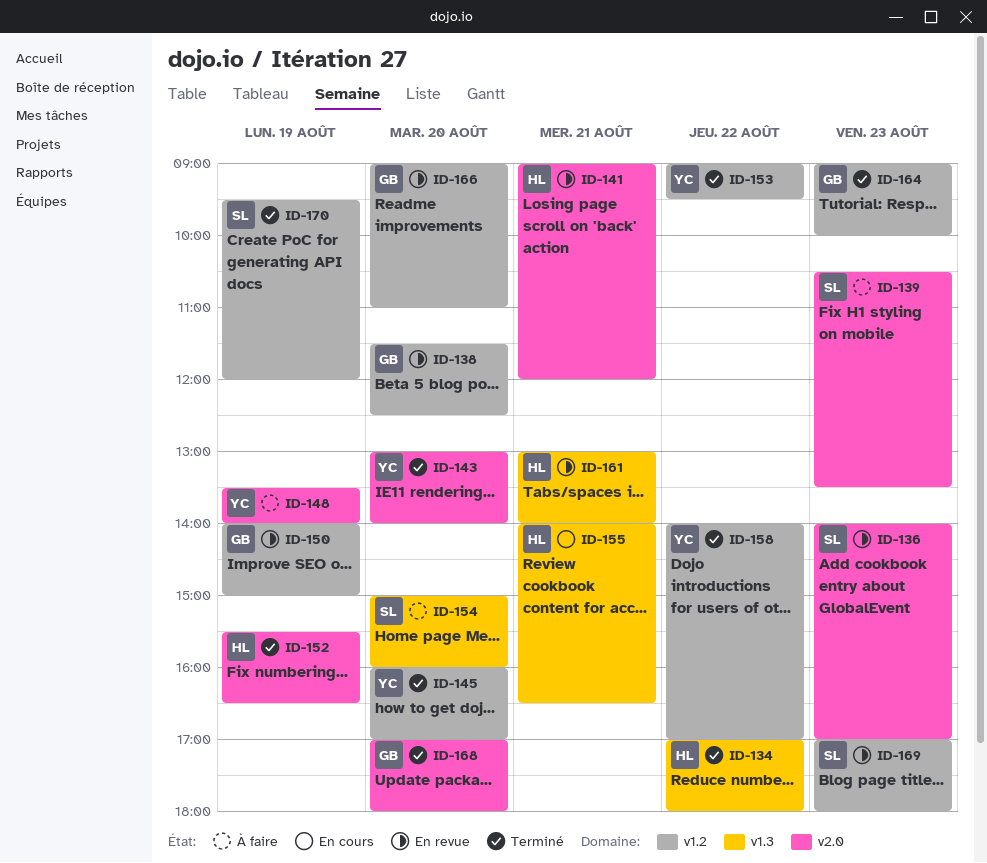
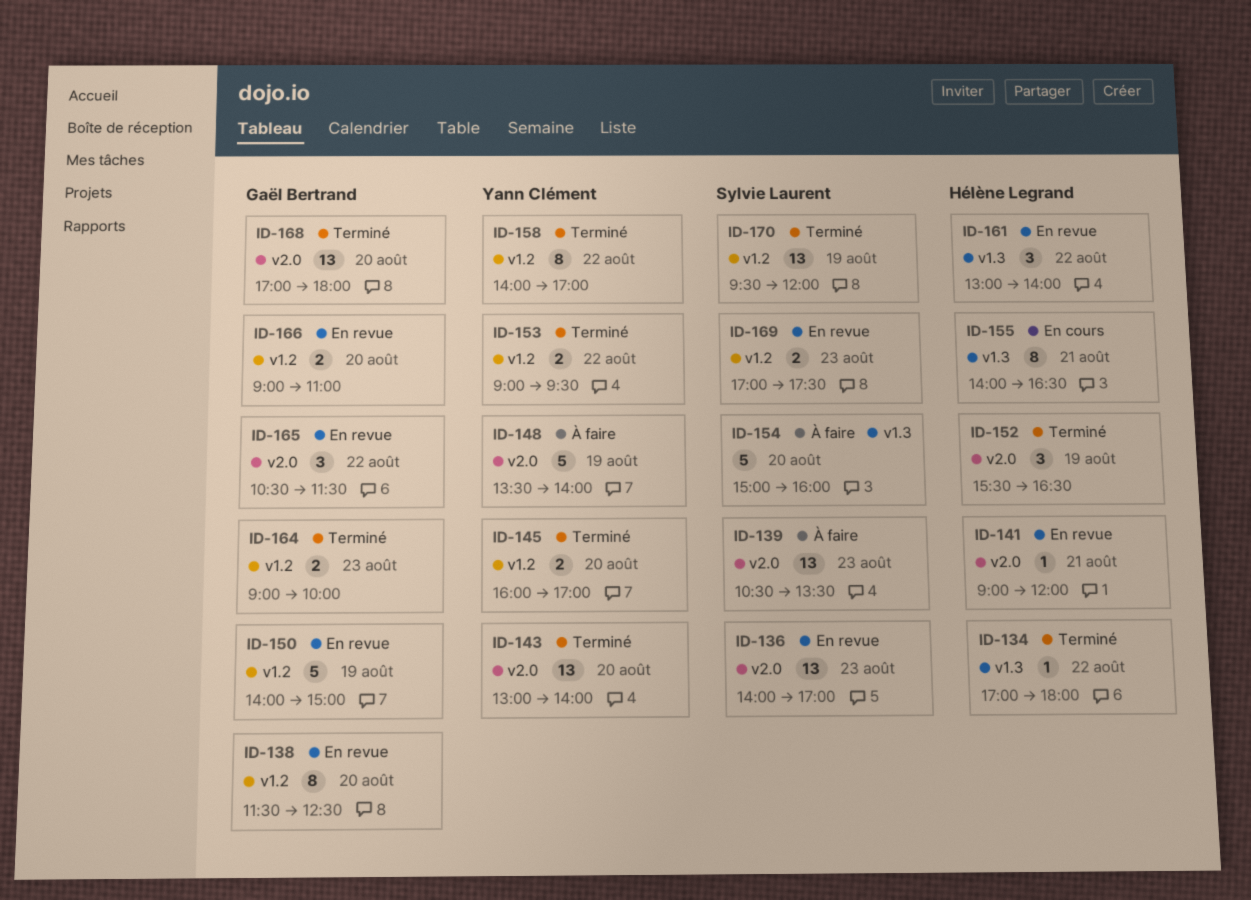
ID-161, day: Aug 21 -> Aug 22
ID-165: none -> present
ID-169, ends: 18:00 -> 17:30

